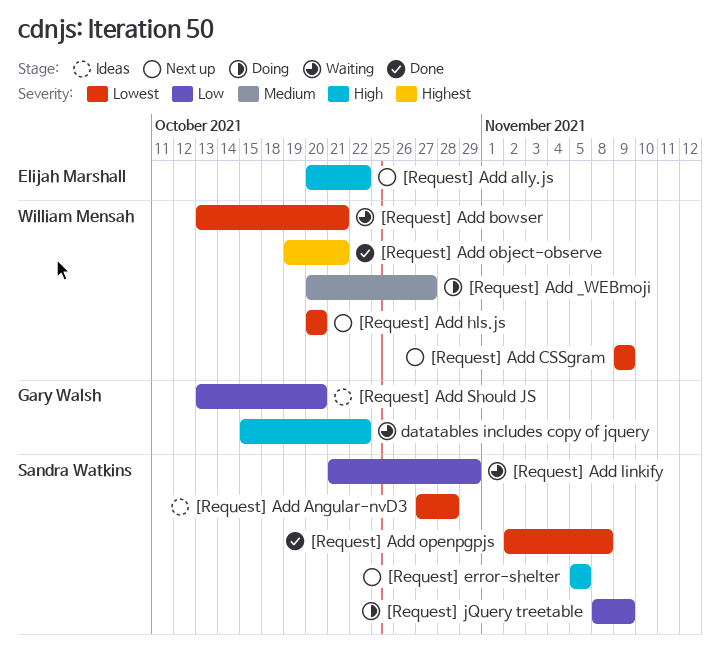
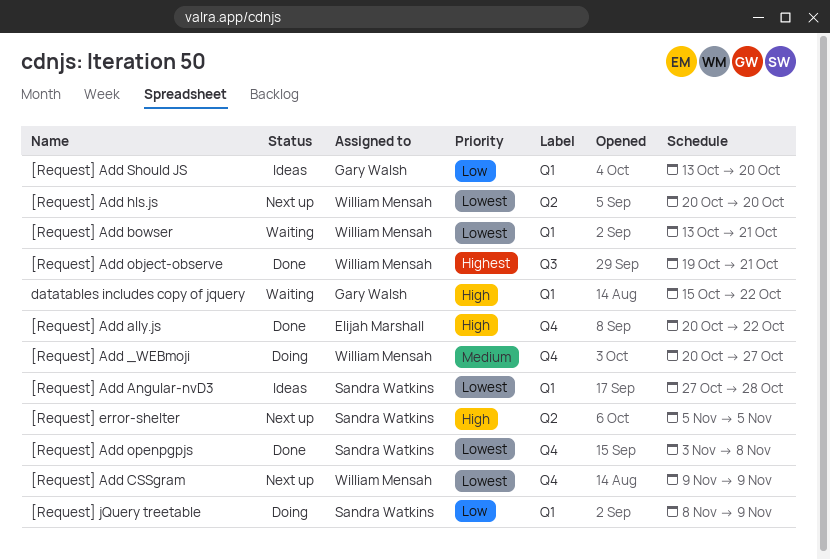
[Request] Add ally.js, status: Next up -> Done
[Request] Add linkify: present -> none
[Request] Add openpgpjs, start: Nov 2 -> Nov 3

